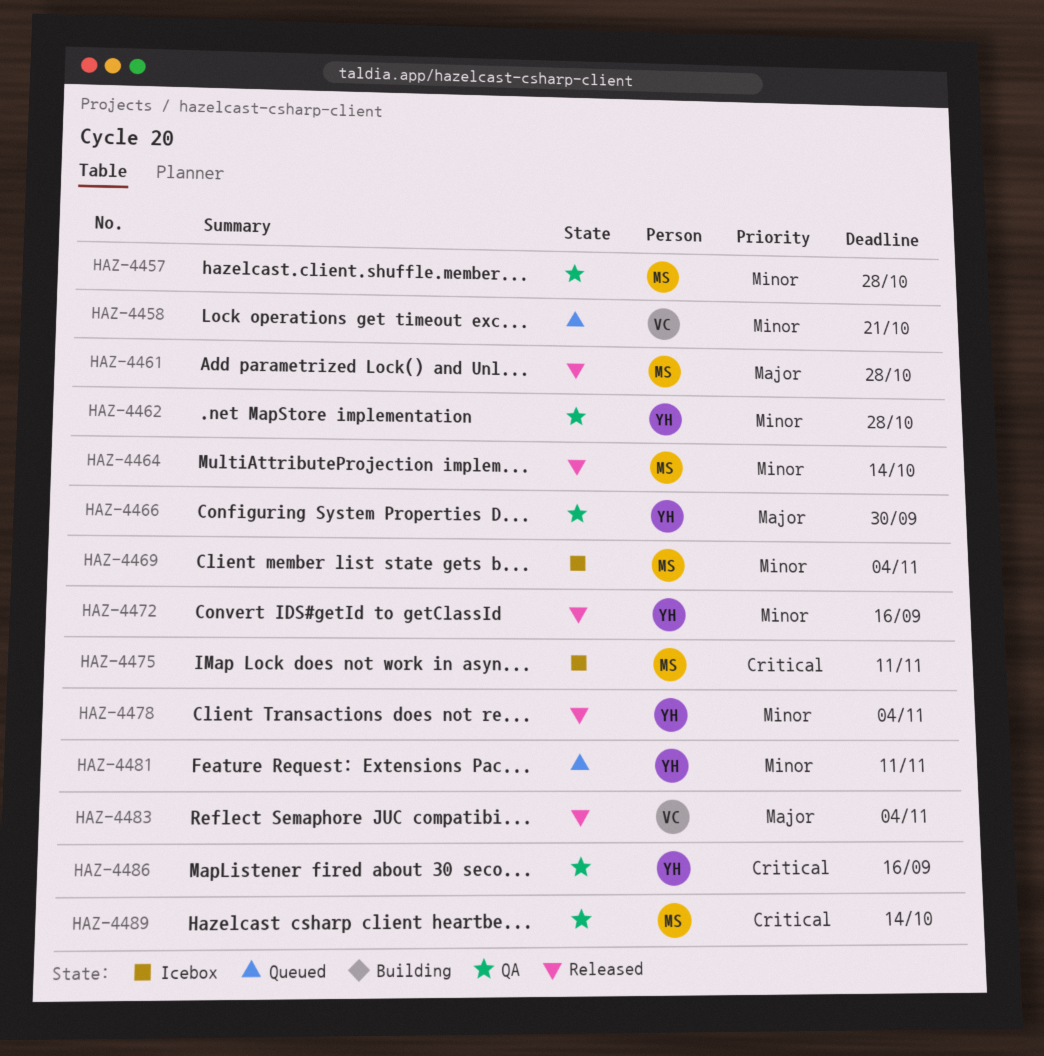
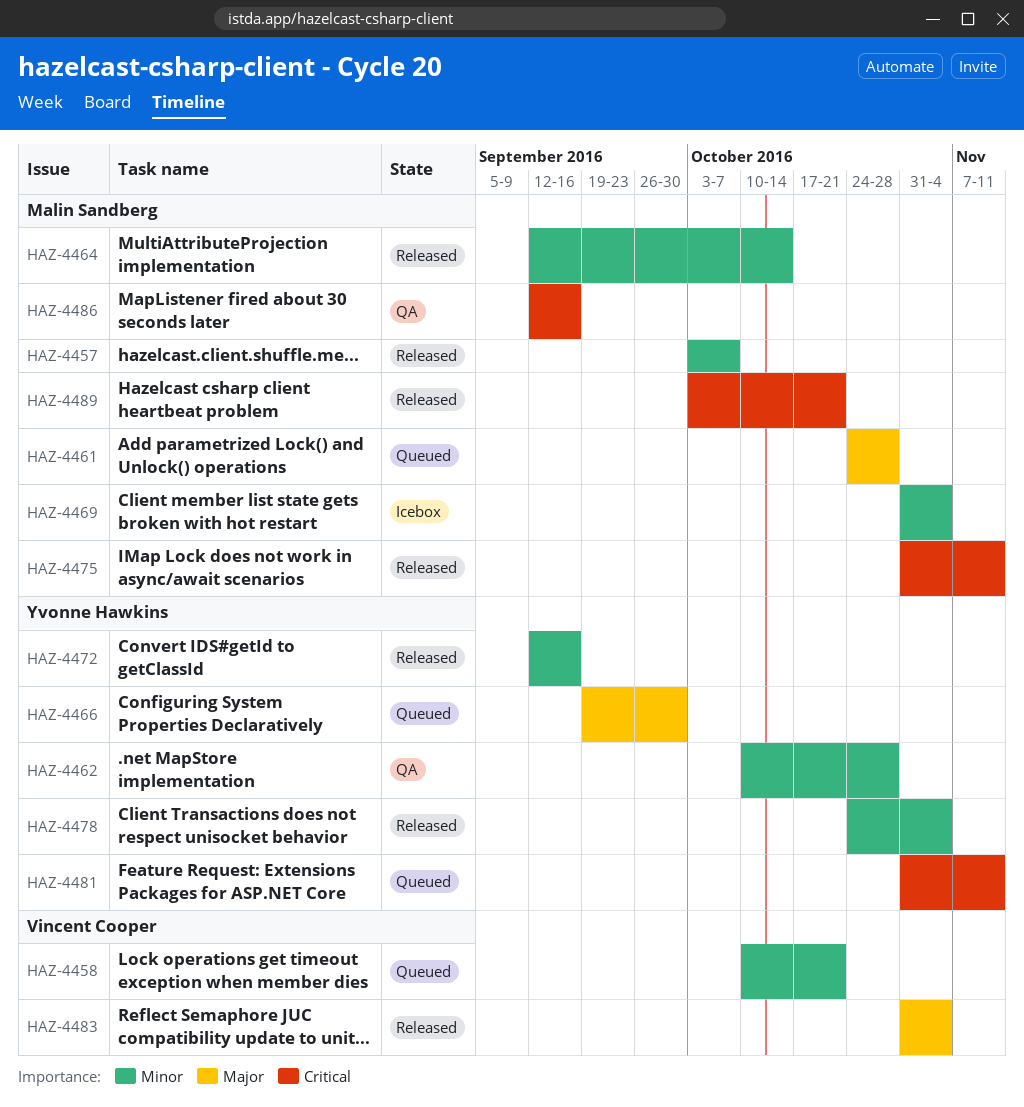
HAZ-4457, status: QA -> Released
HAZ-4457, due: Oct 28 -> Oct 7
HAZ-4461, status: Released -> Queued
HAZ-4466, status: QA -> Queued
HAZ-4475, status: Icebox -> Released
HAZ-4481, priority: Minor -> Critical
HAZ-4486, owner: Yvonne Hawkins -> Malin Sandberg
HAZ-4489, status: QA -> Released
HAZ-4489, due: Oct 14 -> Oct 21

